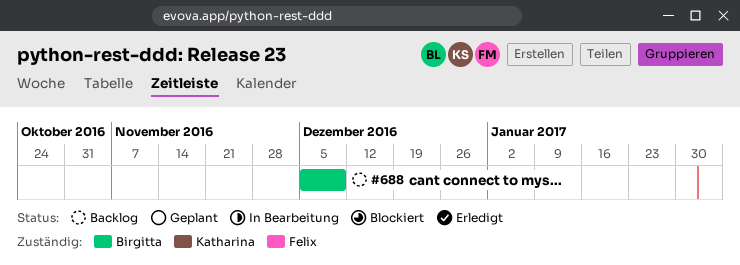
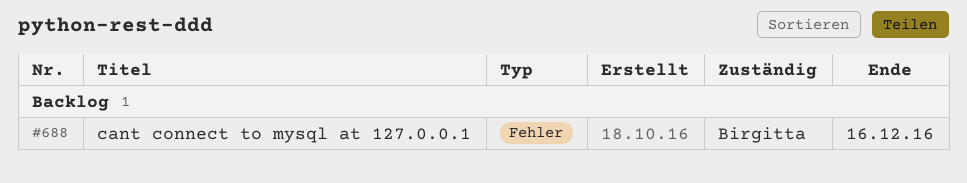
#688, due: Dec 9 -> Dec 16

